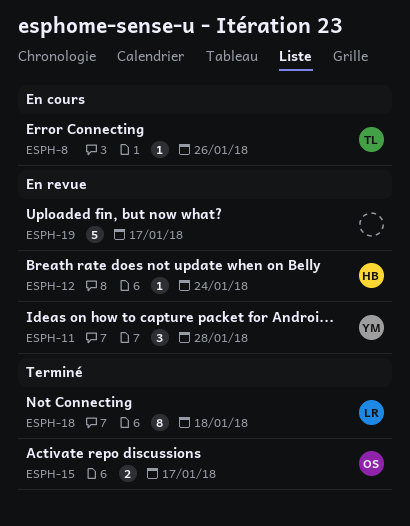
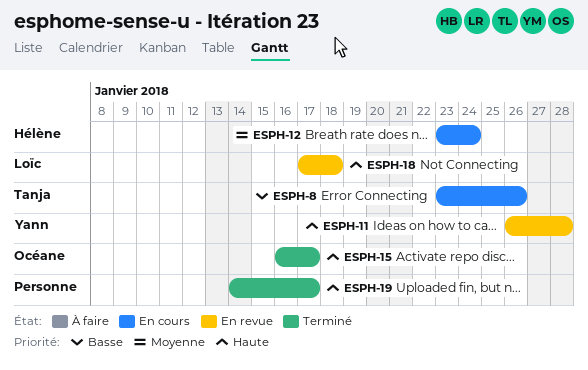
ESPH-12, status: En revue -> En cours
ESPH-18, status: Terminé -> En revue
ESPH-19, status: En revue -> Terminé

